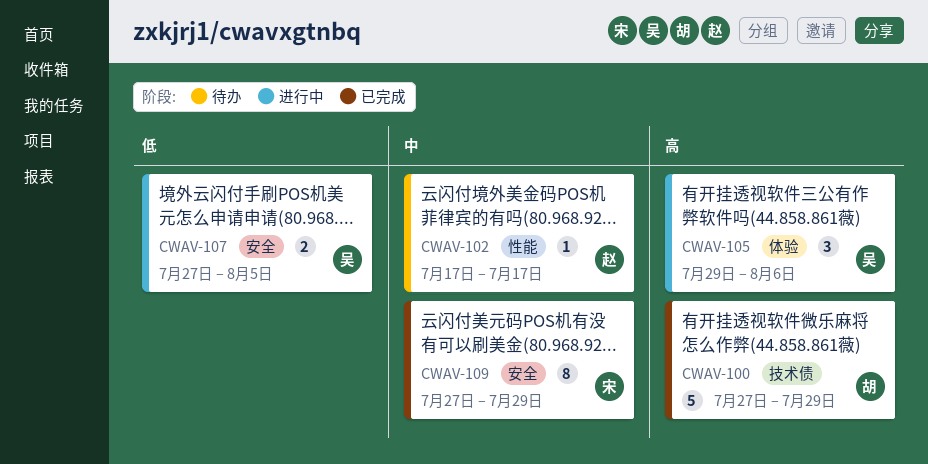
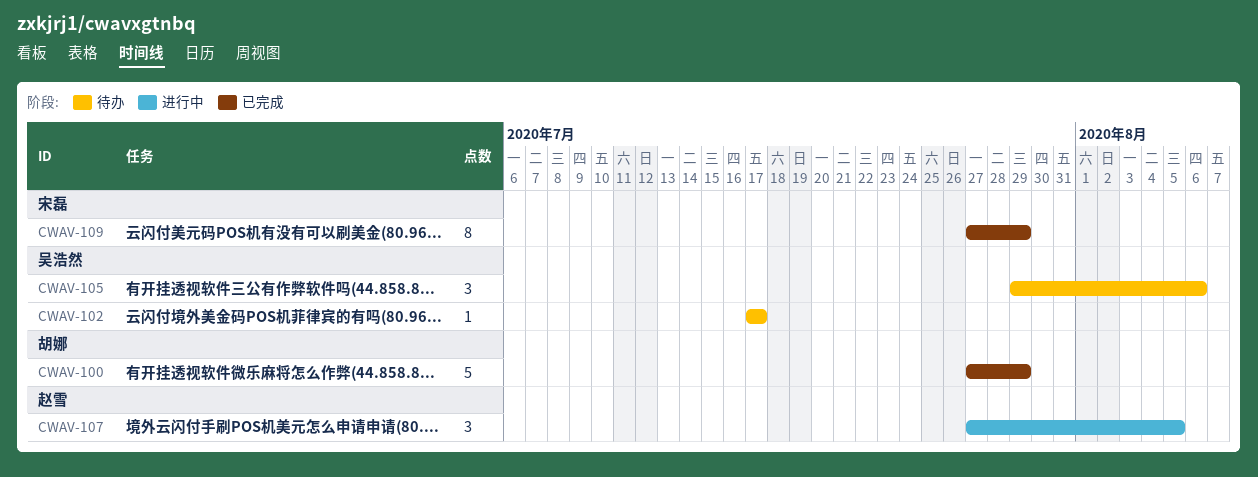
CWAV-102, owner: 赵雪 -> 吴浩然
CWAV-105, status: 进行中 -> 待办
CWAV-107, owner: 吴浩然 -> 赵雪
CWAV-107, estimate: 2 -> 3

